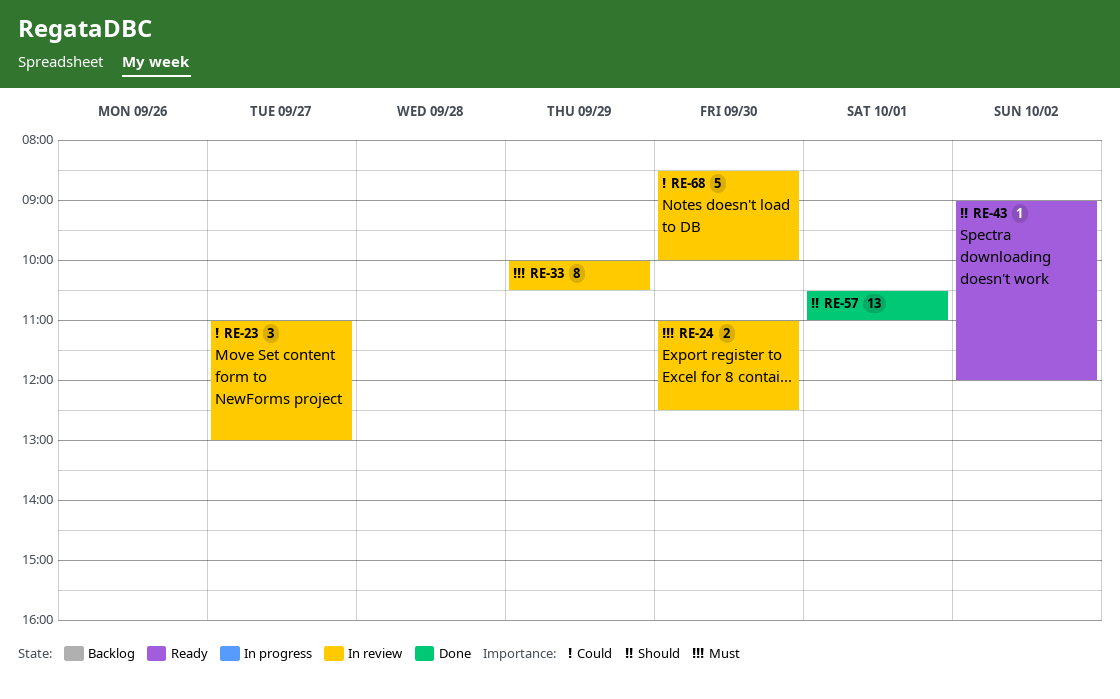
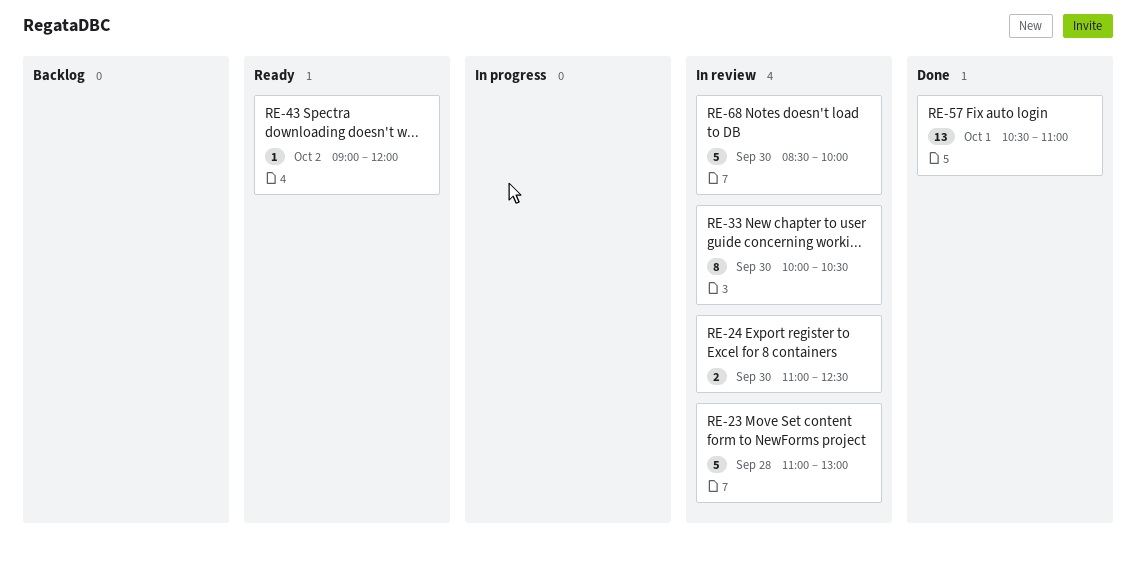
RE-23, estimate: 3 -> 5
RE-23, day: Sep 27 -> Sep 28
RE-33, day: Sep 29 -> Sep 30

